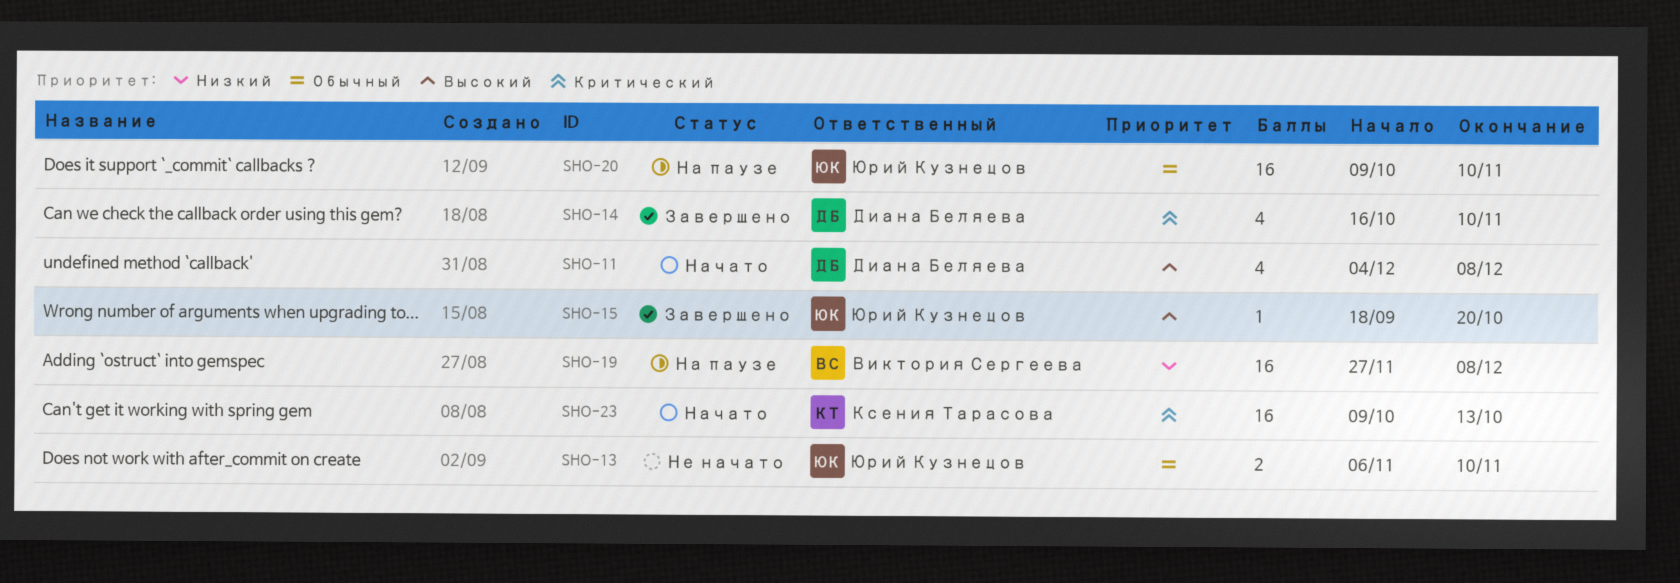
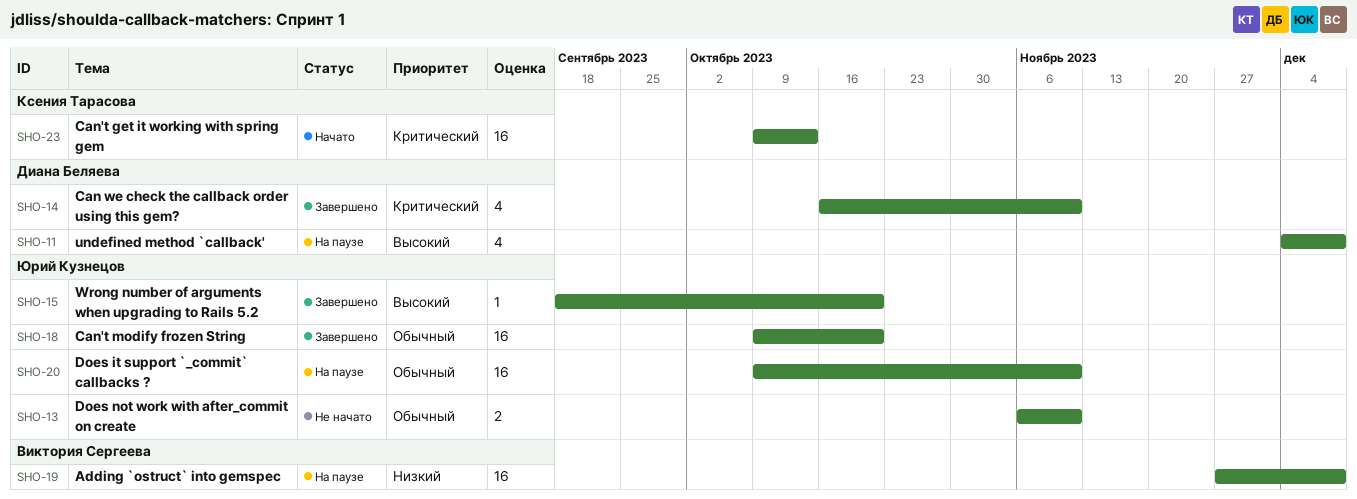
SHO-11, status: Начато -> На паузе
SHO-18: none -> present

